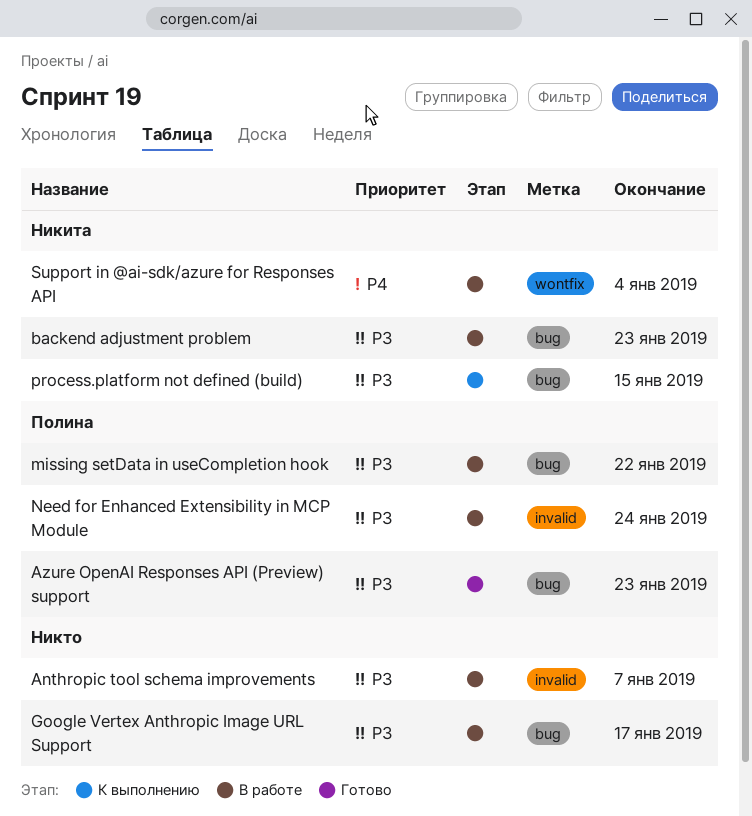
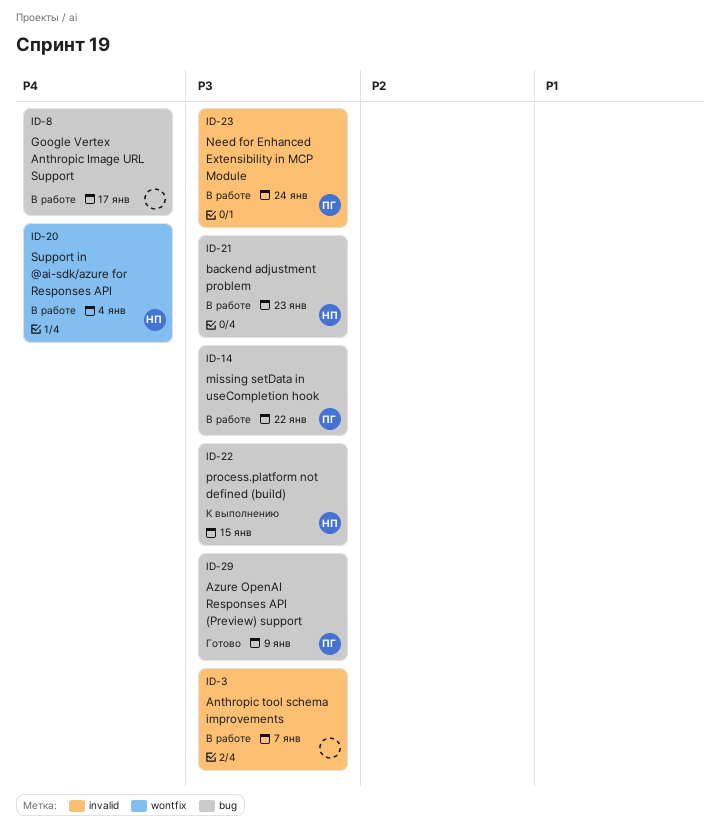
Azure OpenAI Responses API (Preview) support, due: Jan 23 -> Jan 9
Google Vertex Anthropic Image URL Support, priority: P3 -> P4

